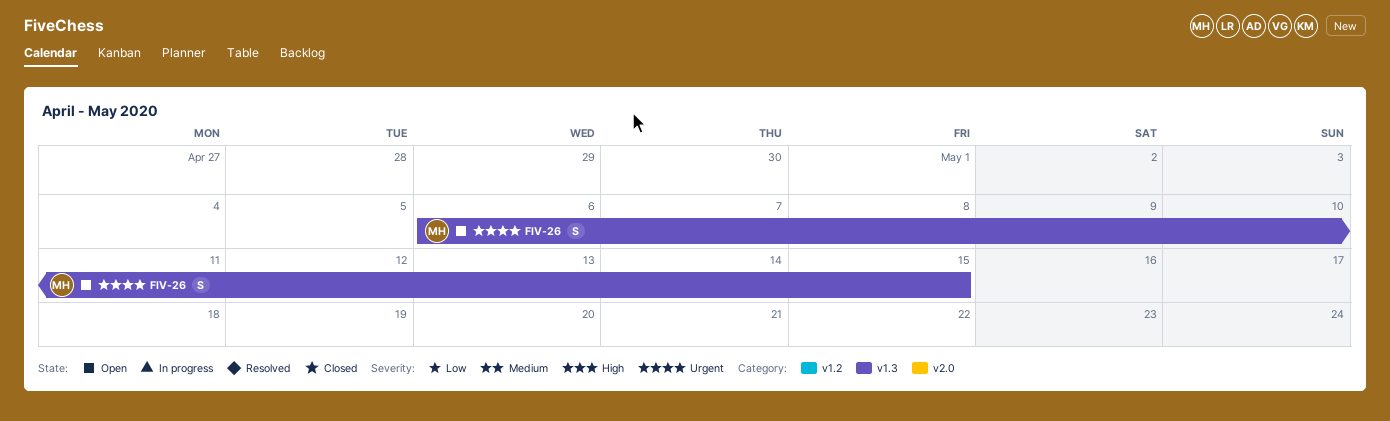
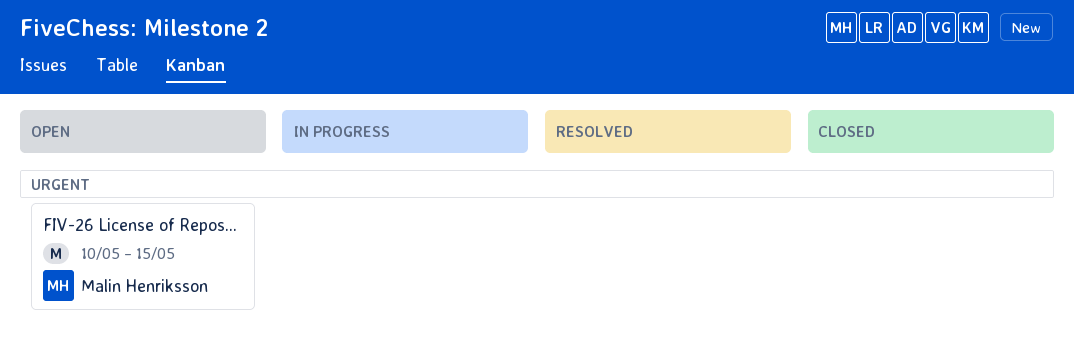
FIV-26, estimate: S -> M
FIV-26, start: May 6 -> May 10

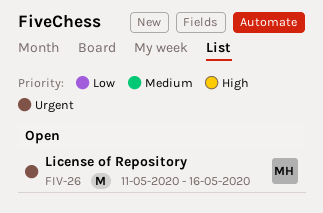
FIV-26, start: May 10 -> May 11
FIV-26, due: May 15 -> May 16

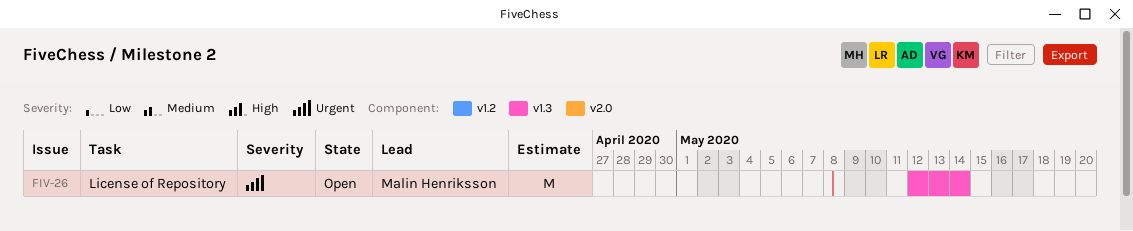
FIV-26, start: May 11 -> May 12
FIV-26, due: May 16 -> May 14

